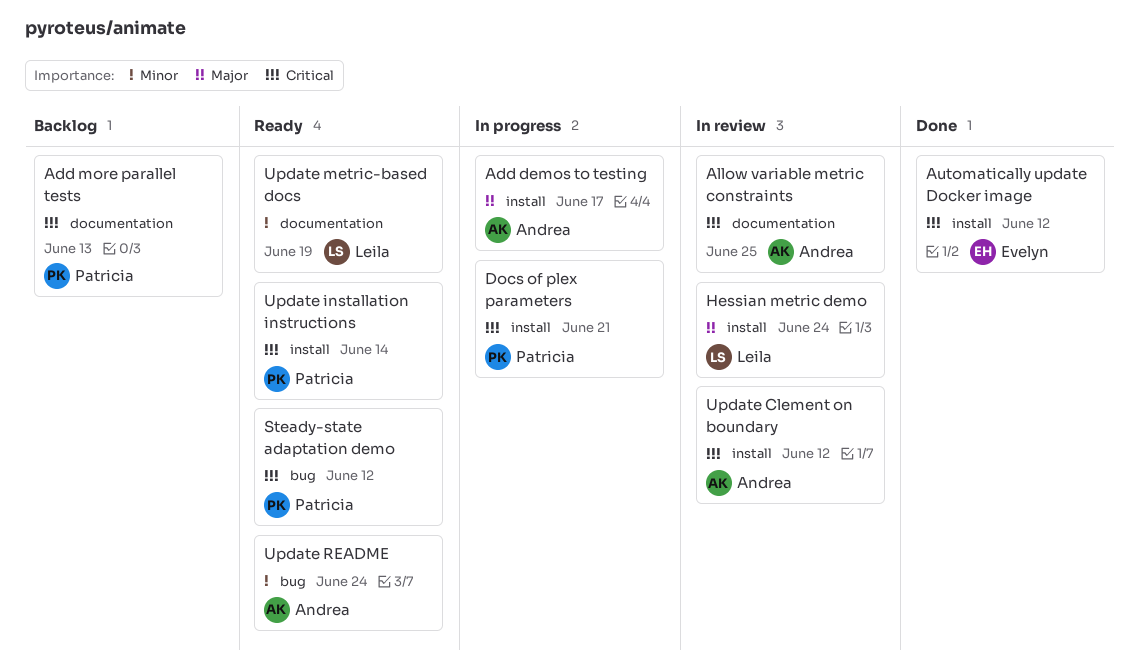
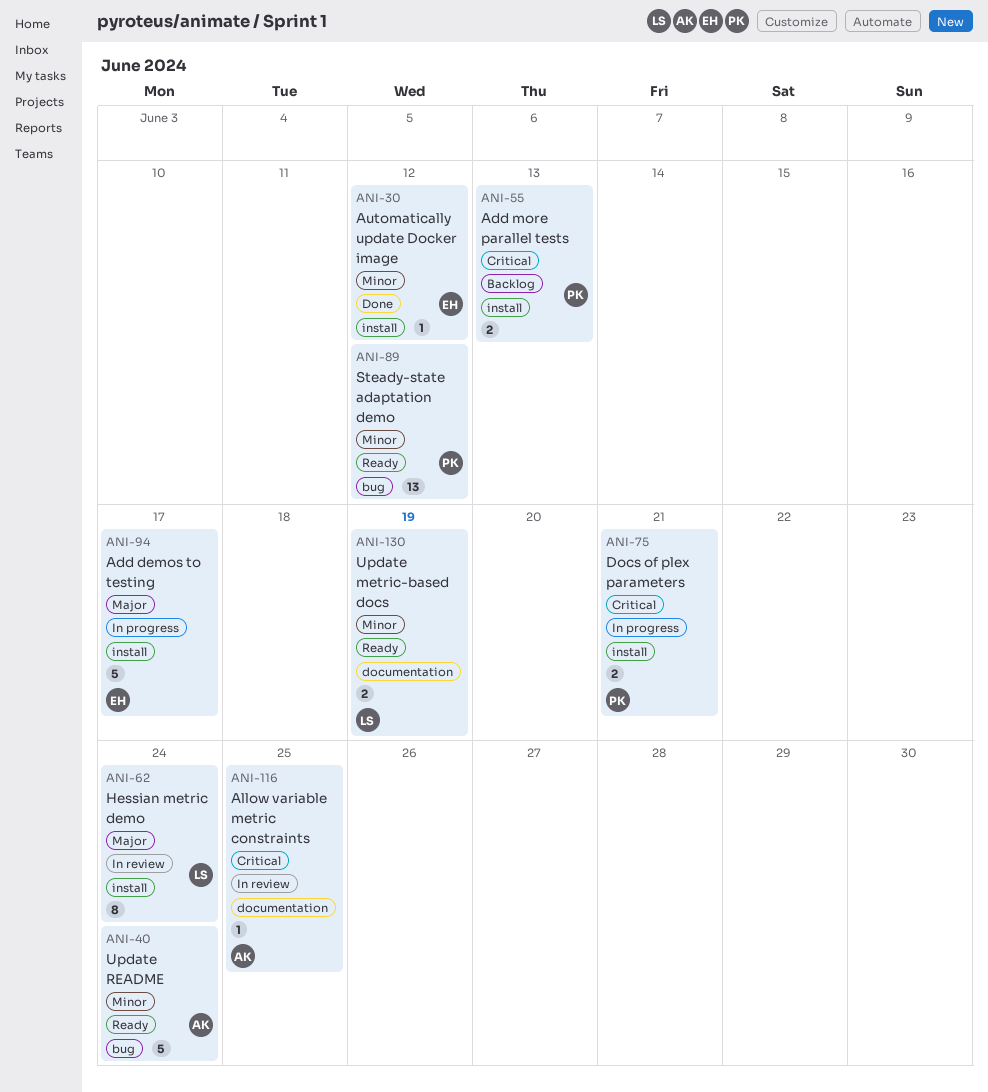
Add demos to testing, owner: Andrea -> Evelyn
Add more parallel tests, label: documentation -> install
Automatically update Docker image, priority: Critical -> Minor
Steady-state adaptation demo, priority: Critical -> Minor
Update Clement on boundary: present -> none
Update installation instructions: present -> none

